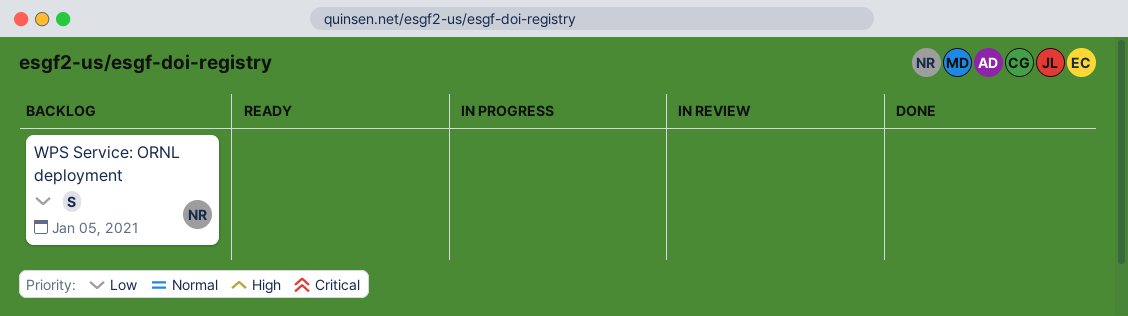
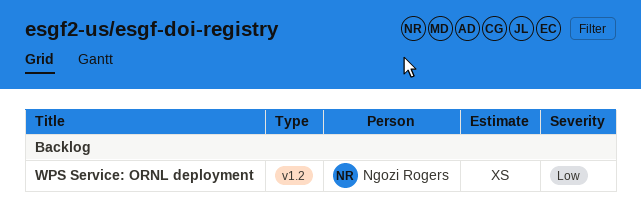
WPS Service: ORNL deployment, estimate: S -> XS

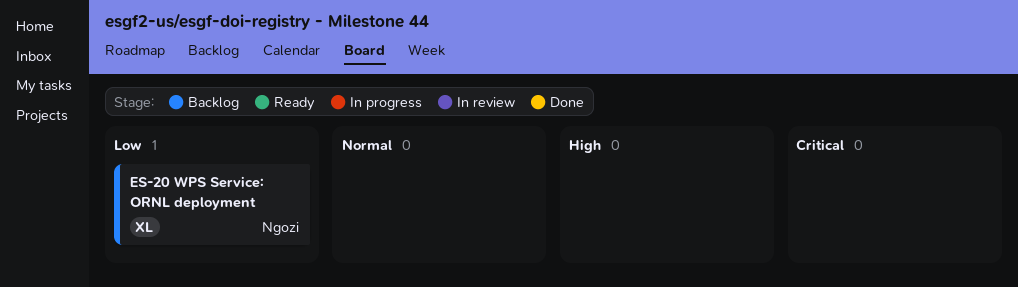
WPS Service: ORNL deployment, estimate: XS -> XL

